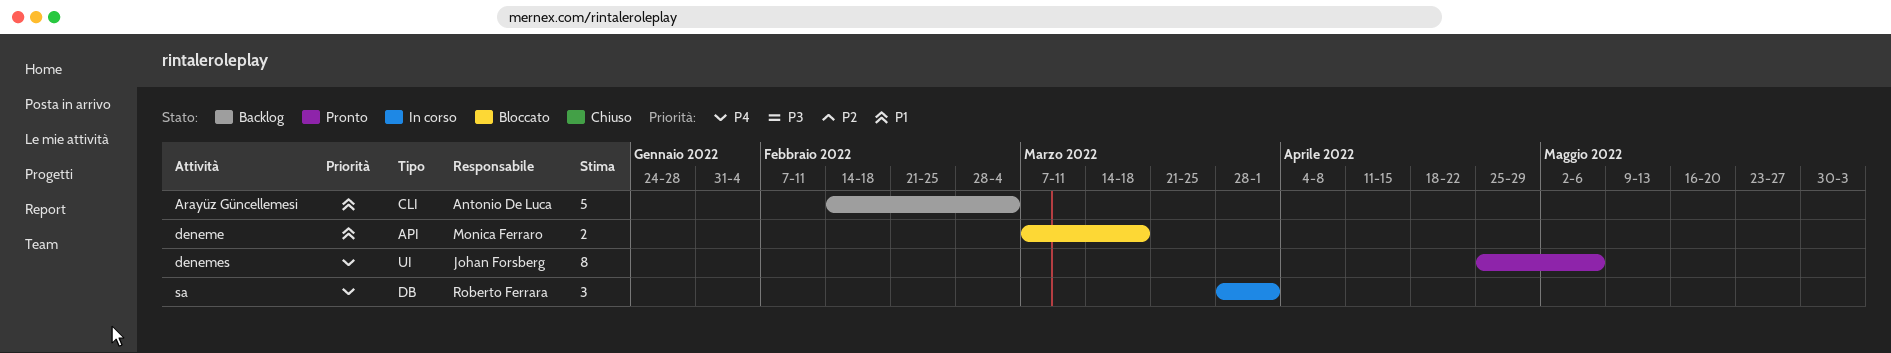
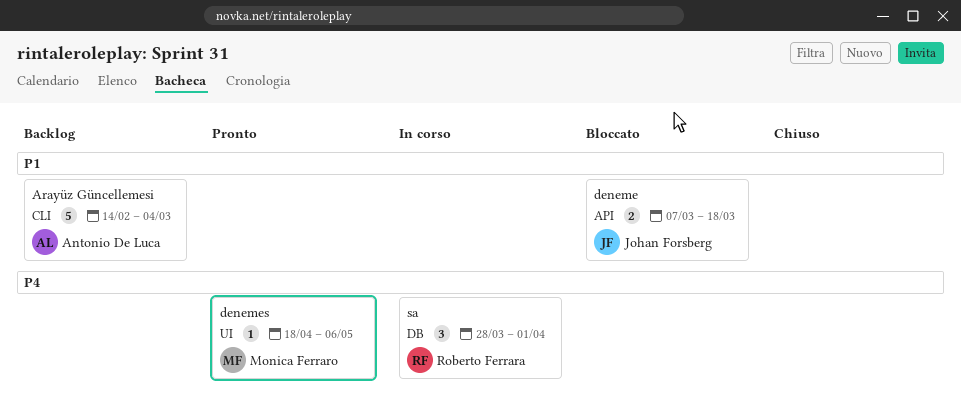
deneme, owner: Monica Ferraro -> Johan Forsberg
denemes, owner: Johan Forsberg -> Monica Ferraro
denemes, estimate: 8 -> 1
denemes, start: Apr 25 -> Apr 18

